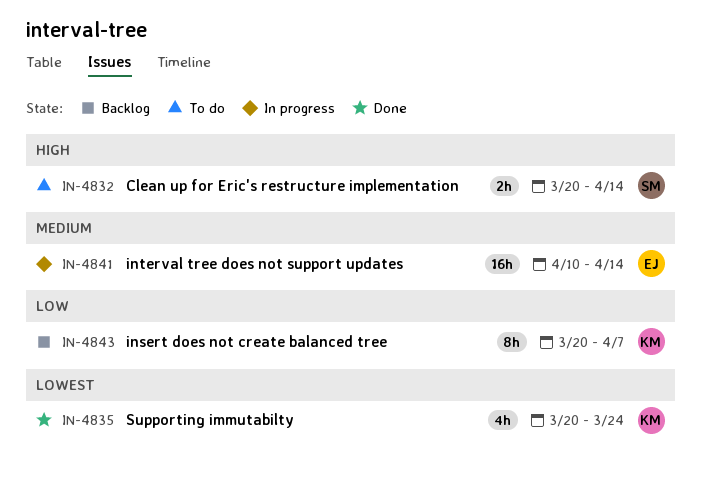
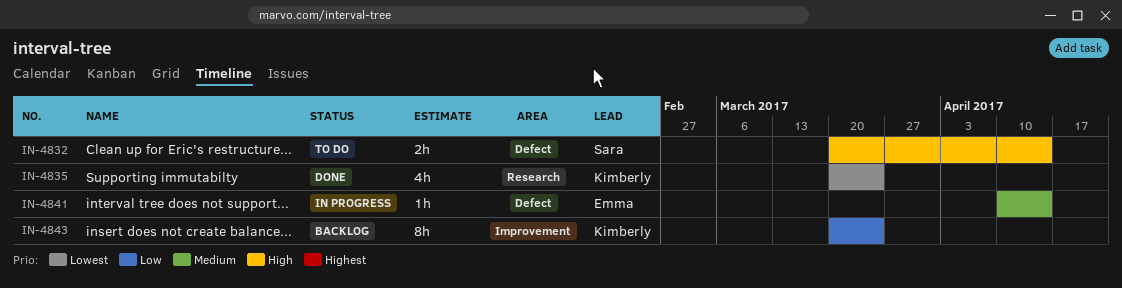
IN-4841, estimate: 16h -> 1h
IN-4843, due: Apr 7 -> Mar 24

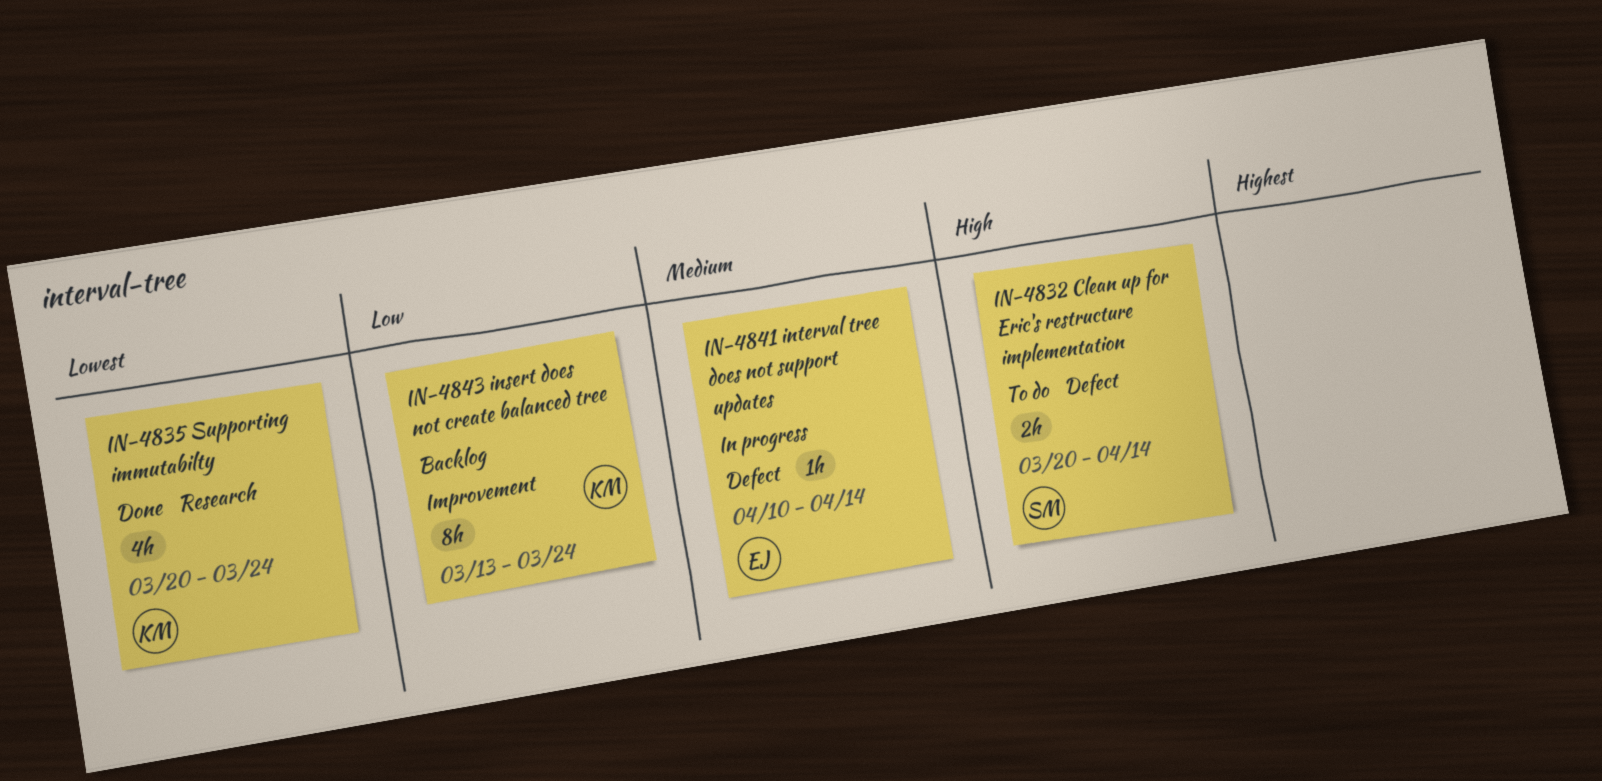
IN-4843, start: Mar 20 -> Mar 13

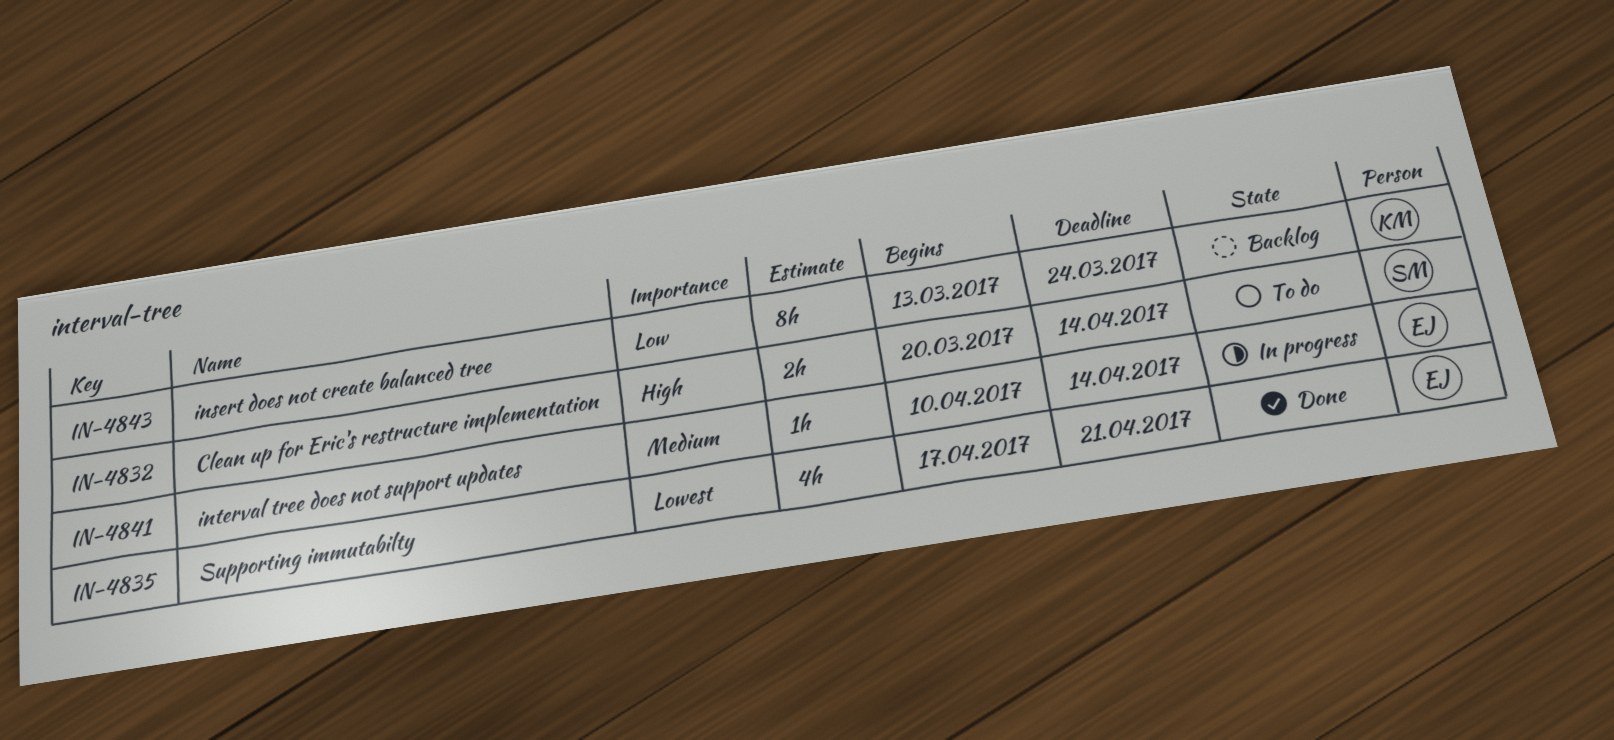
IN-4835, owner: KM -> EJ
IN-4835, start: Mar 20 -> Apr 17
IN-4835, due: Mar 24 -> Apr 21

